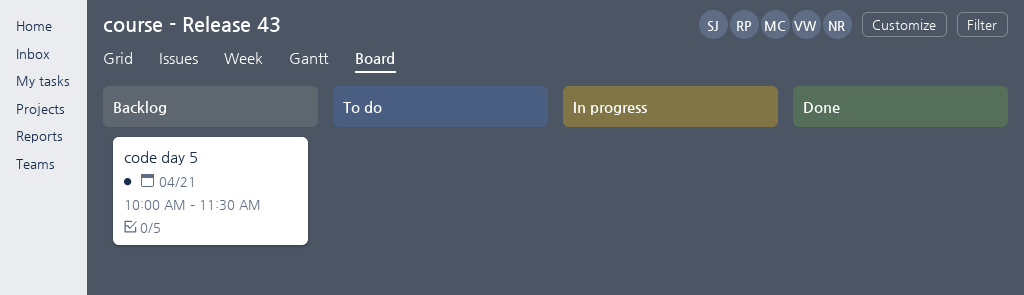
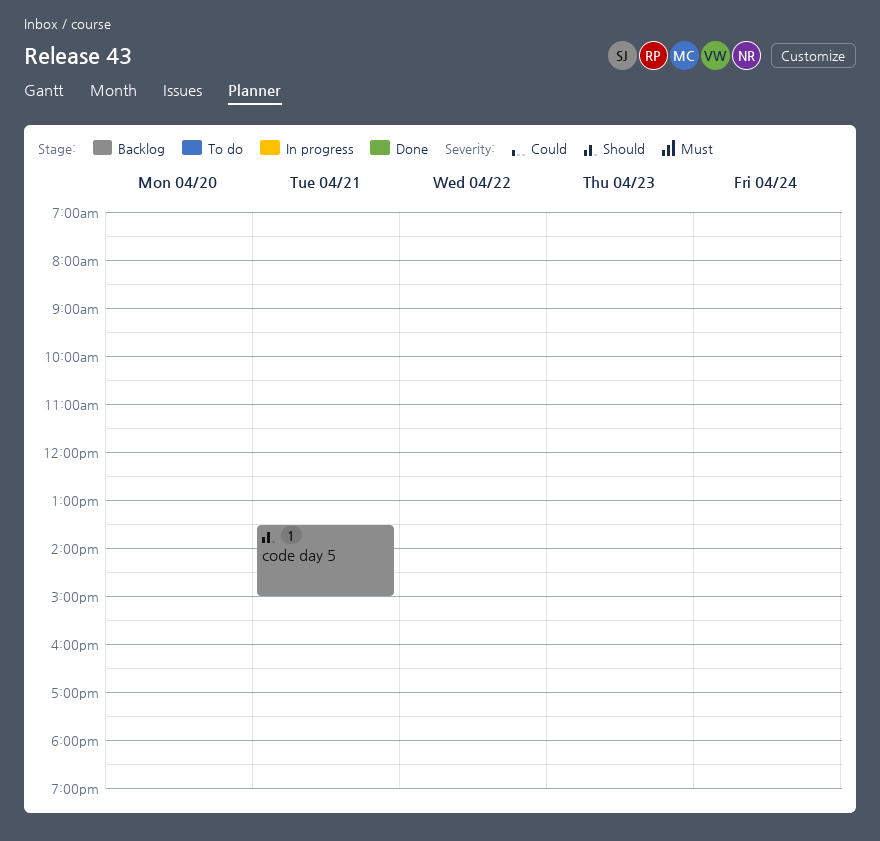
code day 5, begins: 10:00 -> 13:30
code day 5, ends: 11:30 -> 15:00

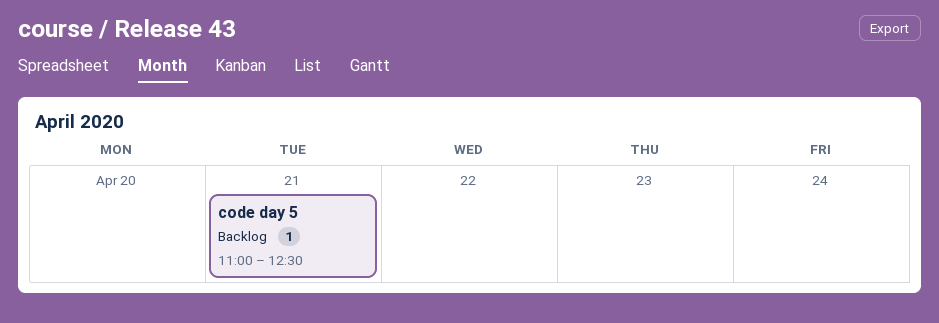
code day 5, begins: 13:30 -> 11:00
code day 5, ends: 15:00 -> 12:30

